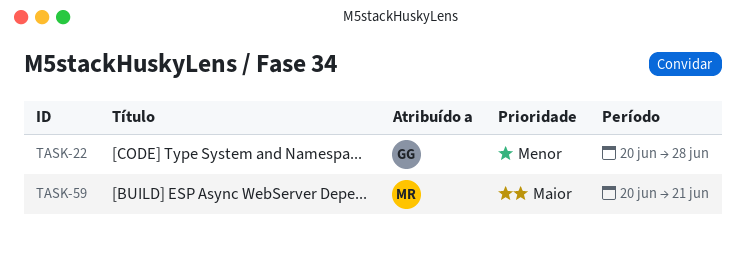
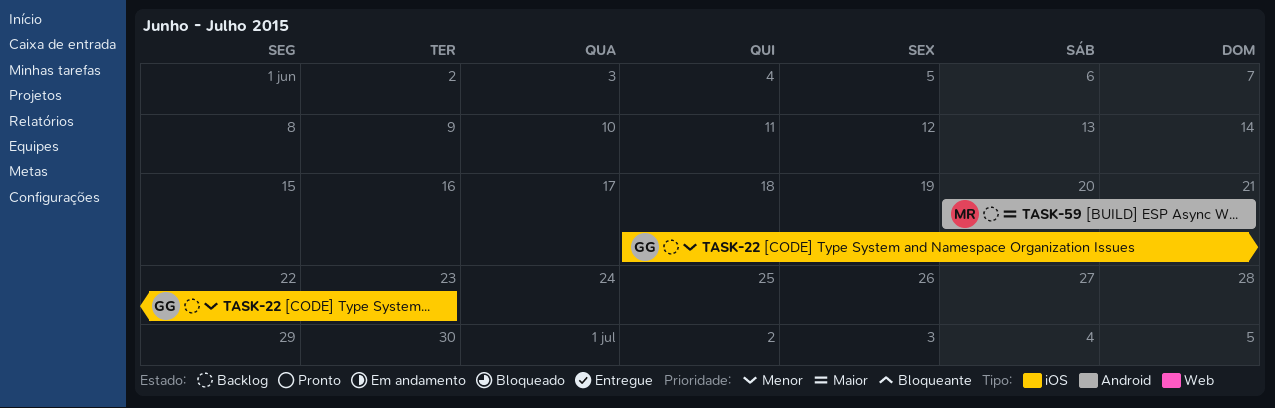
TASK-22, start: Jun 20 -> Jun 18
TASK-22, due: Jun 28 -> Jun 23

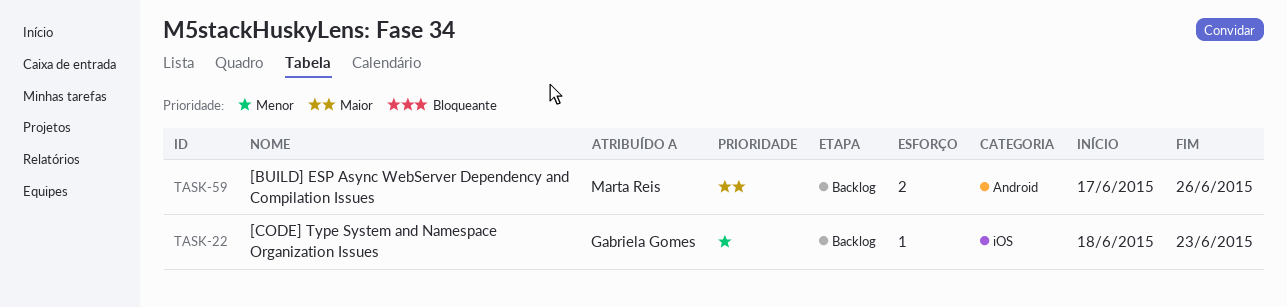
TASK-59, start: Jun 20 -> Jun 17
TASK-59, due: Jun 21 -> Jun 26

